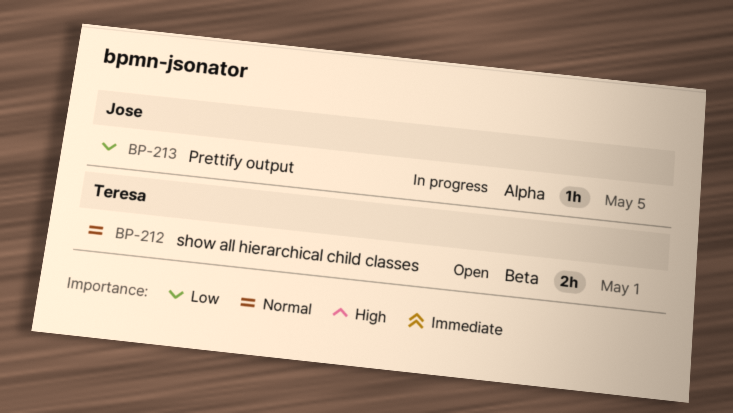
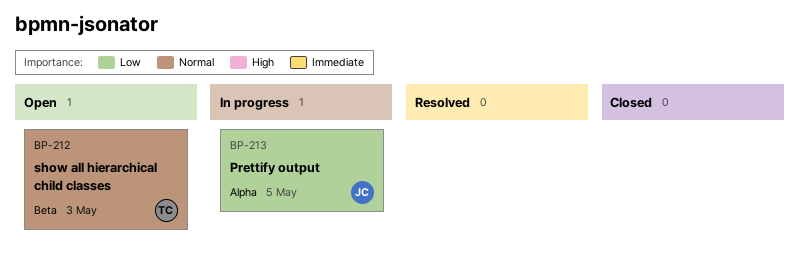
BP-212, due: May 1 -> May 3

